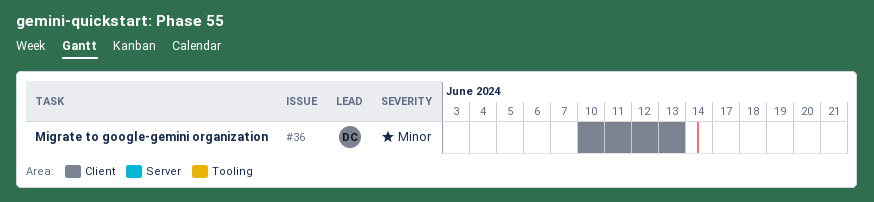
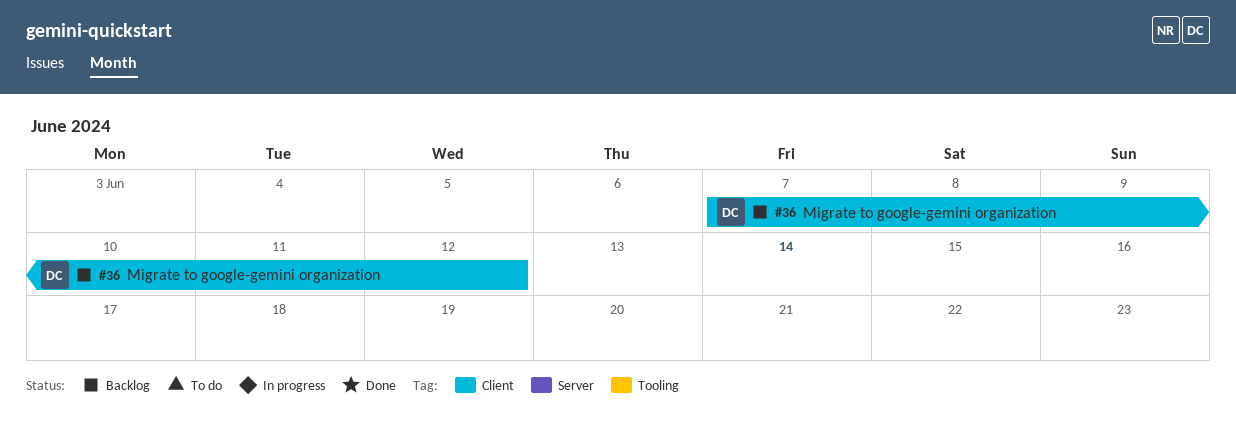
#36, start: Jun 10 -> Jun 7
#36, due: Jun 13 -> Jun 12

